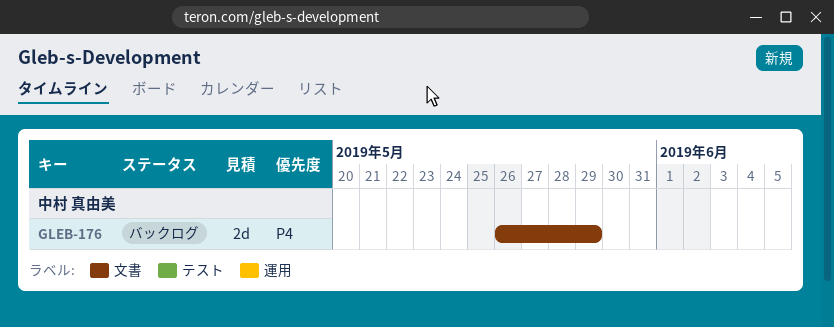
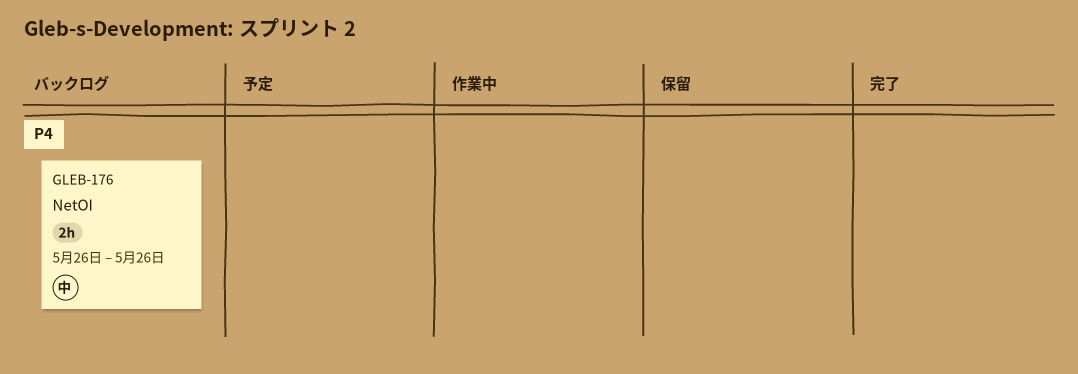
GLEB-176, estimate: 2d -> 2h
GLEB-176, due: May 29 -> May 26

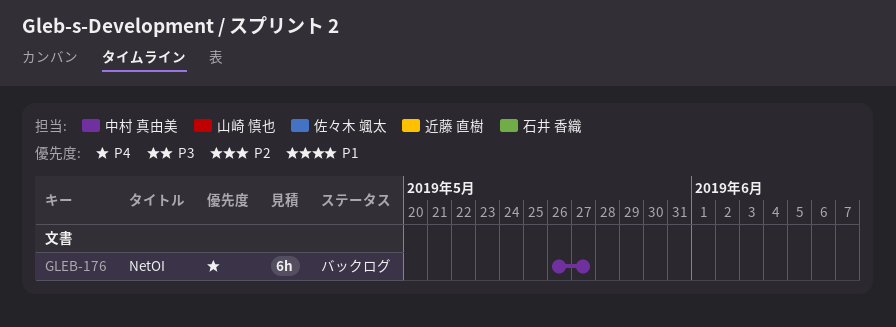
GLEB-176, estimate: 2h -> 6h
GLEB-176, due: May 26 -> May 27

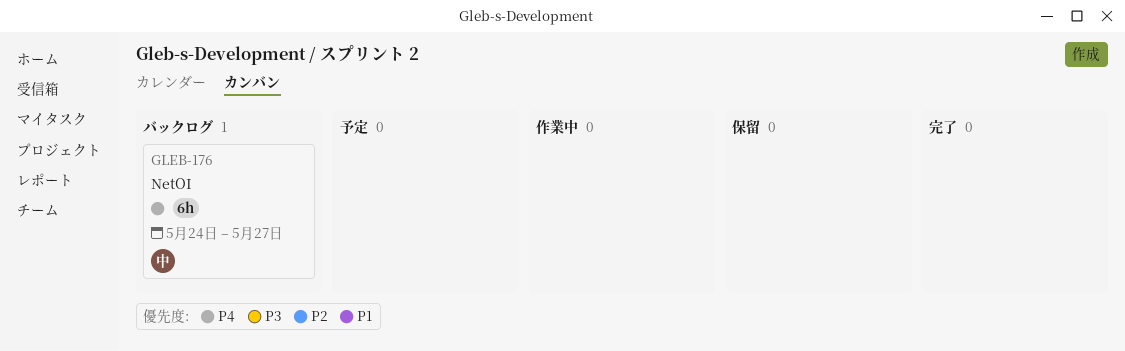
GLEB-176, start: May 26 -> May 24

